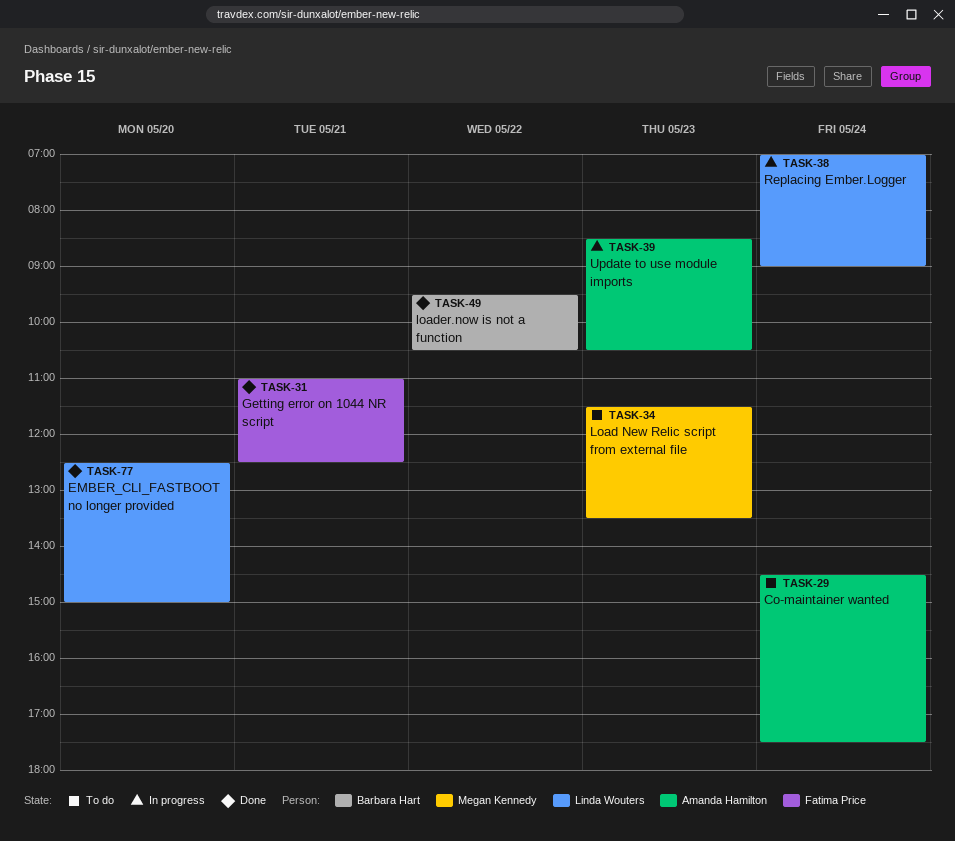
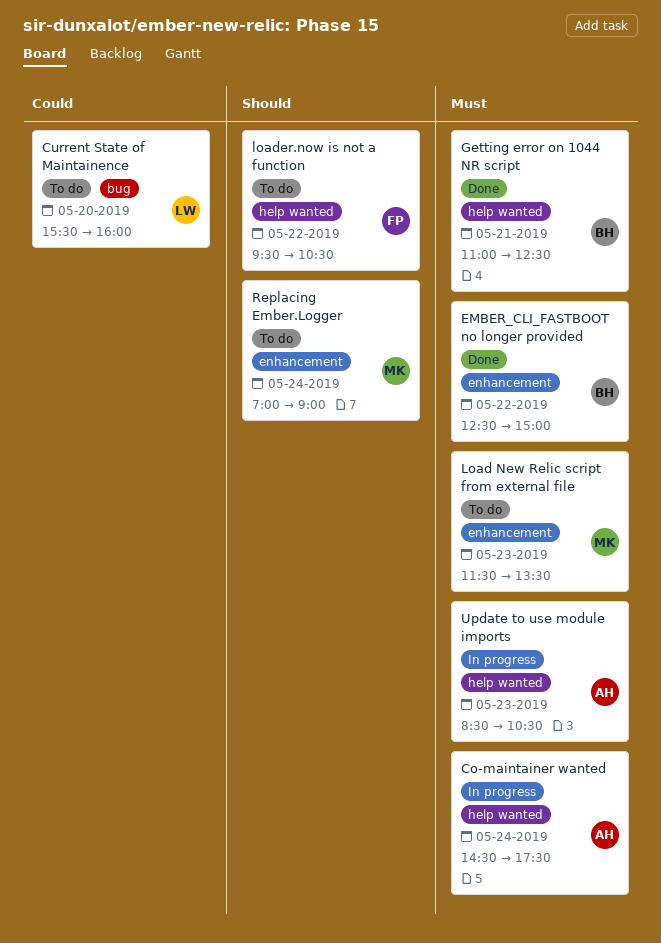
Co-maintainer wanted, status: To do -> In progress
Current State of Maintainence: none -> present
EMBER_CLI_FASTBOOT no longer provided, owner: Linda Wouters -> Barbara Hart
EMBER_CLI_FASTBOOT no longer provided, day: May 20 -> May 22
Getting error on 1044 NR script, owner: Fatima Price -> Barbara Hart
loader.now is not a function, status: Done -> To do
loader.now is not a function, owner: Barbara Hart -> Fatima Price
Replacing Ember.Logger, status: In progress -> To do
Replacing Ember.Logger, owner: Linda Wouters -> Megan Kennedy

